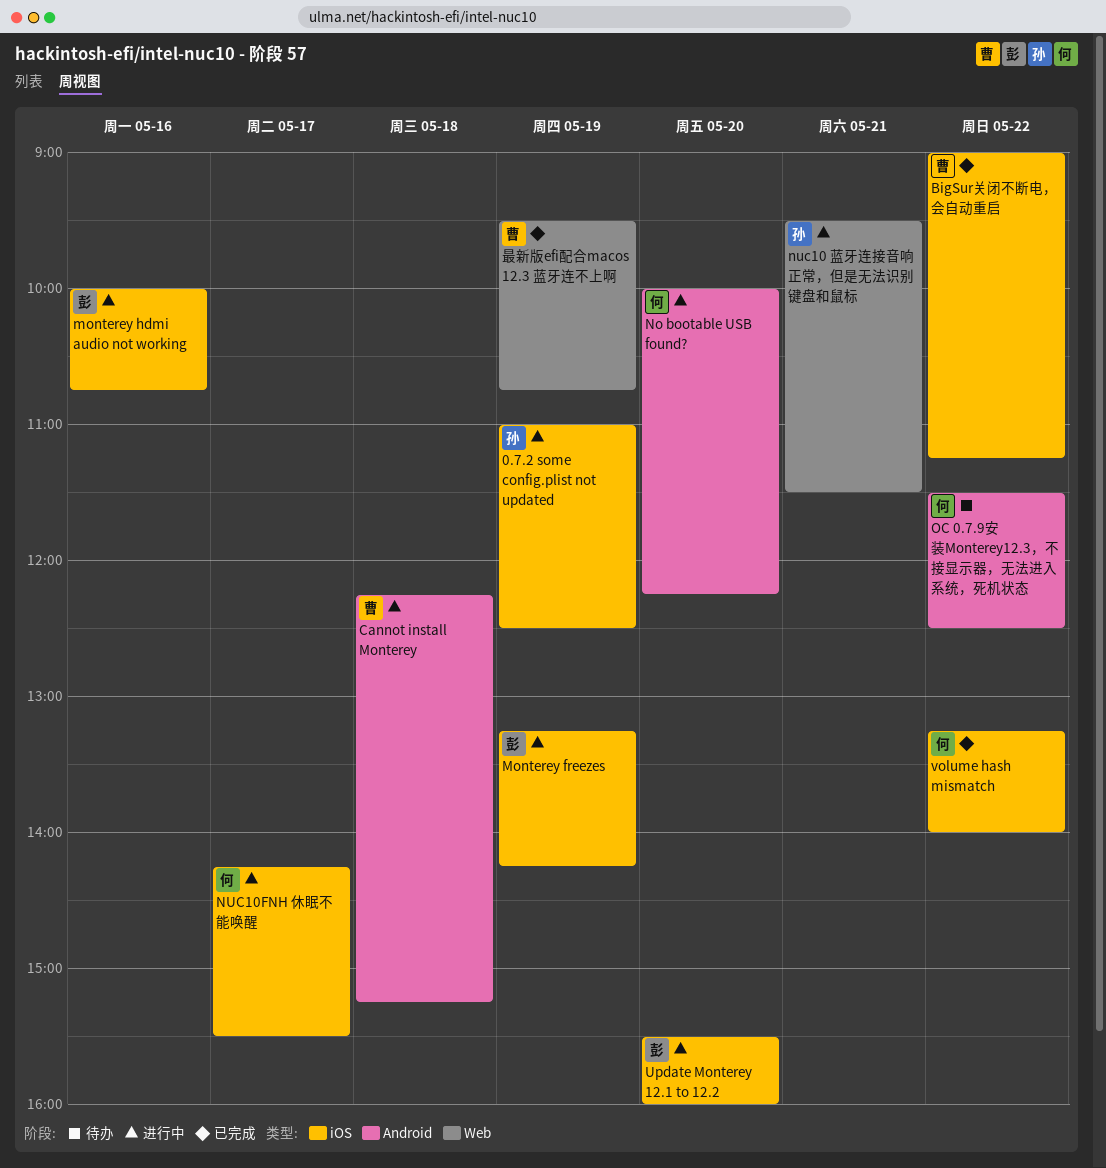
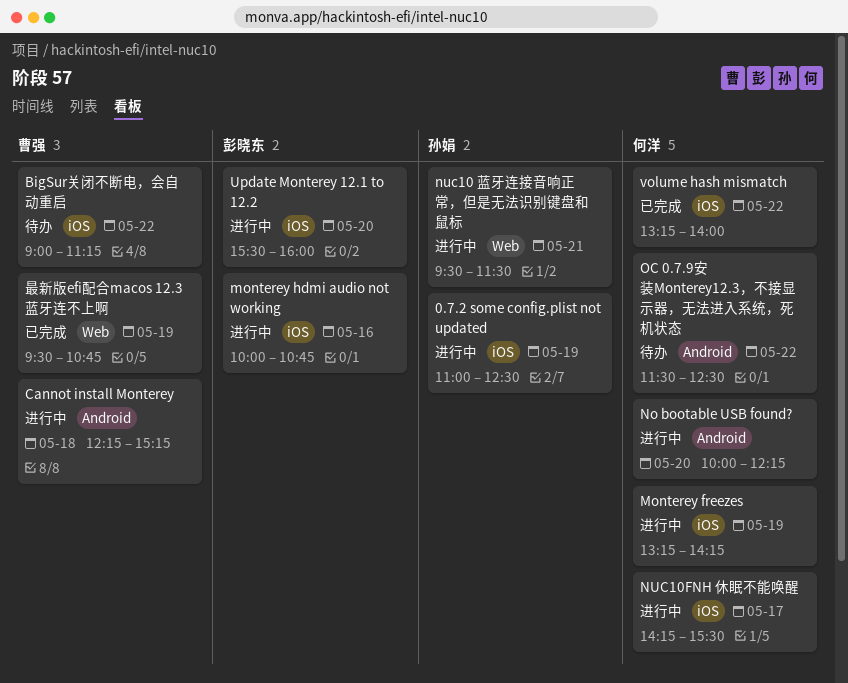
BigSur关闭不断电，会自动重启, status: 已完成 -> 待办
Monterey freezes, owner: 彭晓东 -> 何洋

